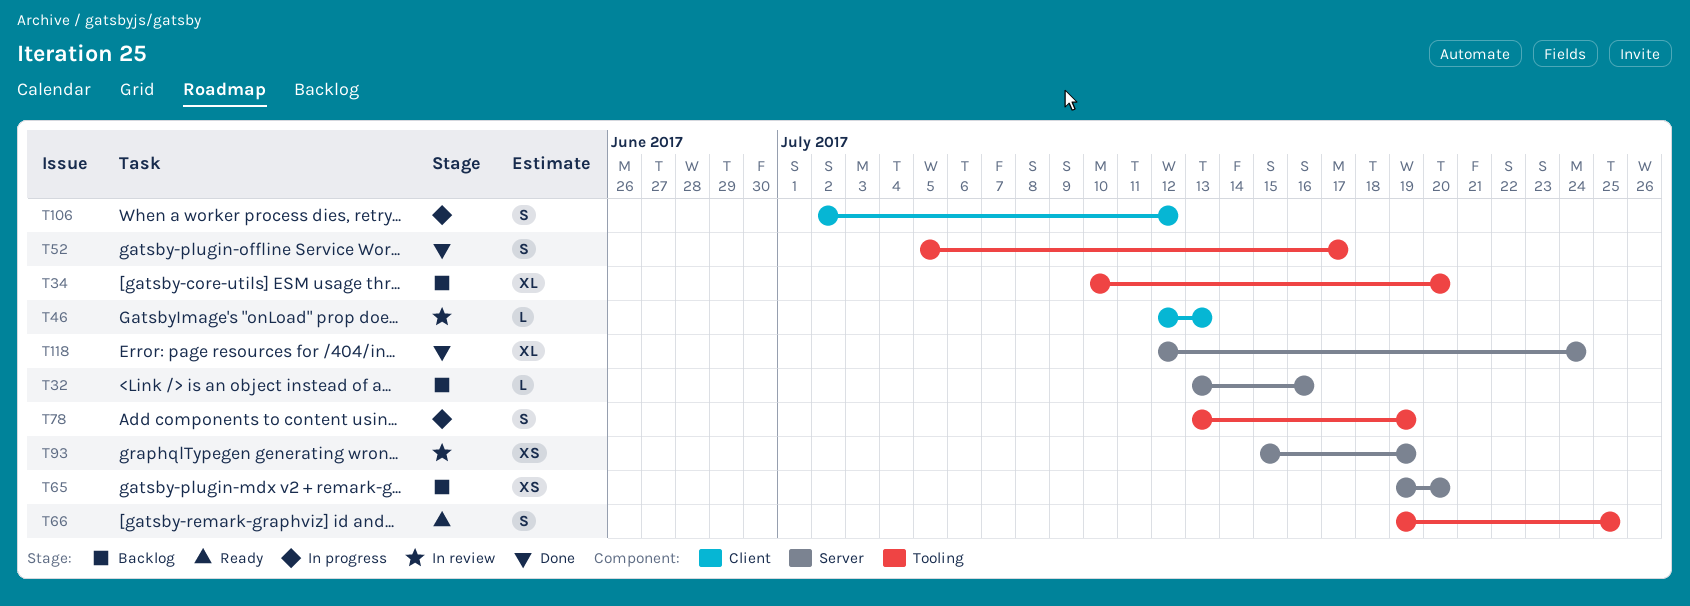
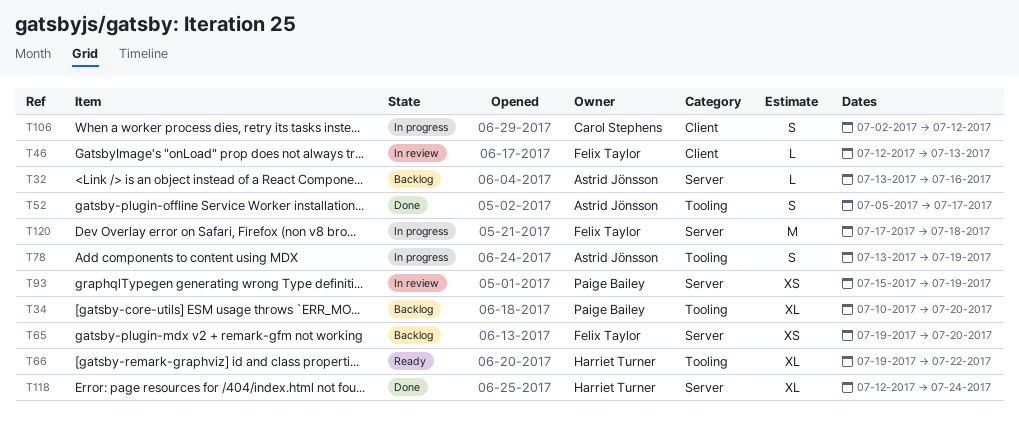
T66, estimate: S -> XL
T66, due: Jul 25 -> Jul 22
T120: none -> present

